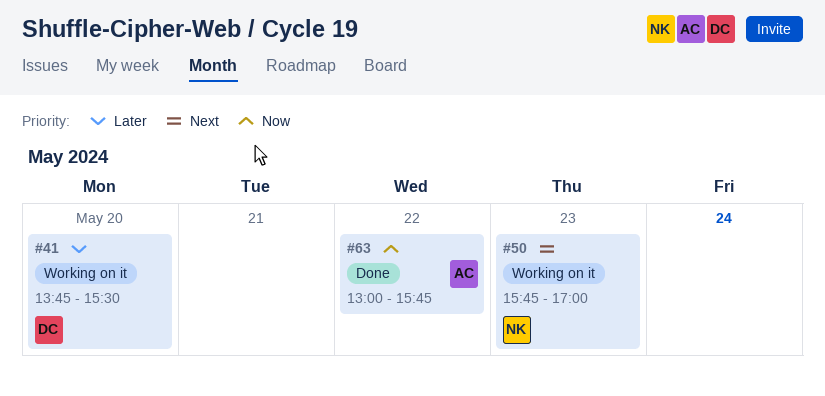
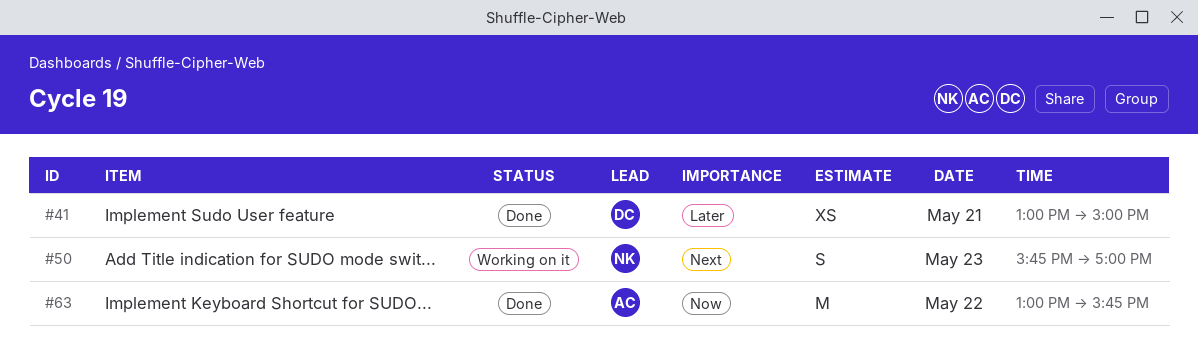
#41, status: Working on it -> Done
#41, day: May 20 -> May 21
#41, begins: 13:45 -> 13:00
#41, ends: 15:30 -> 15:00

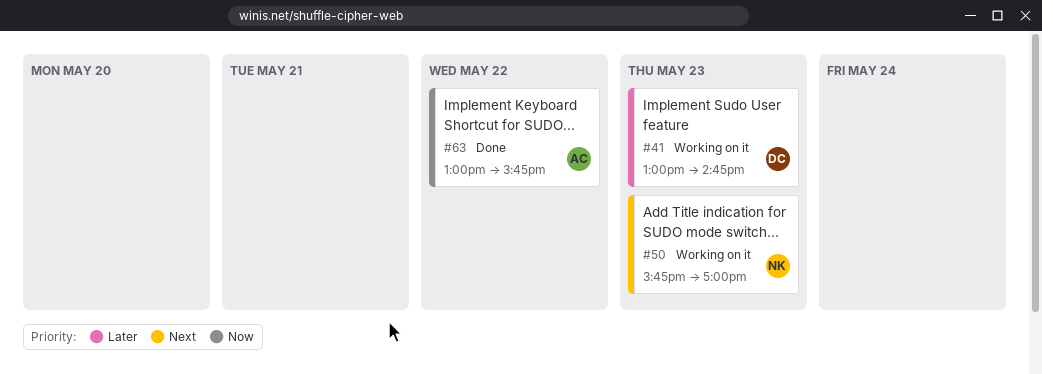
#41, status: Done -> Working on it
#41, day: May 21 -> May 23
#41, ends: 15:00 -> 14:45

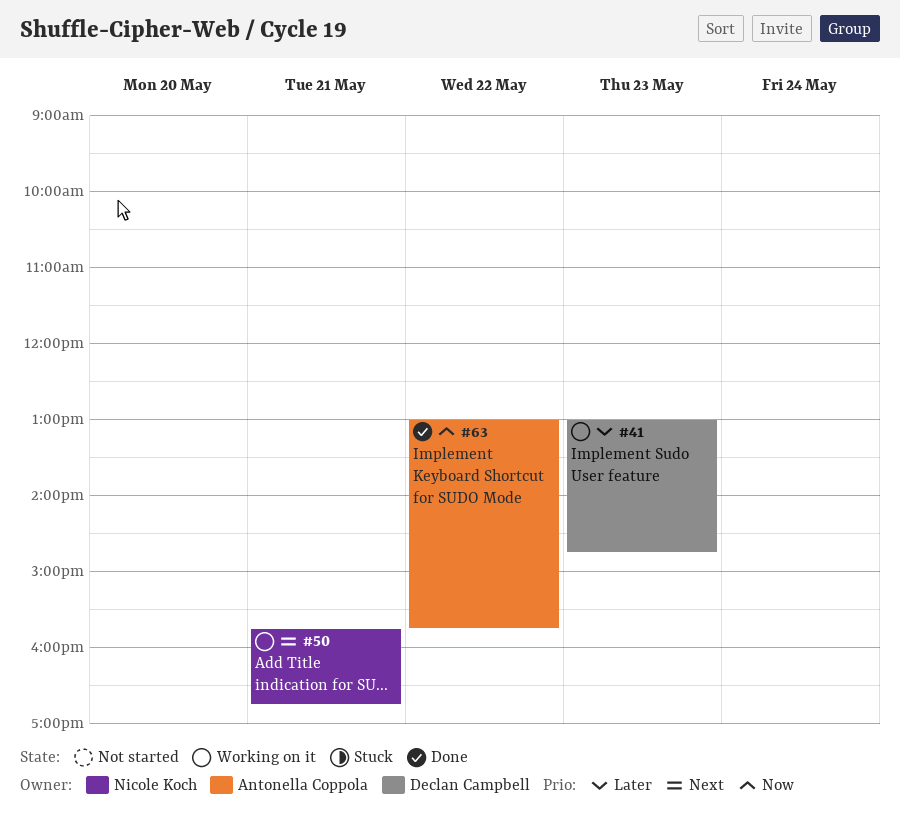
#50, day: May 23 -> May 21
#50, ends: 17:00 -> 16:45

